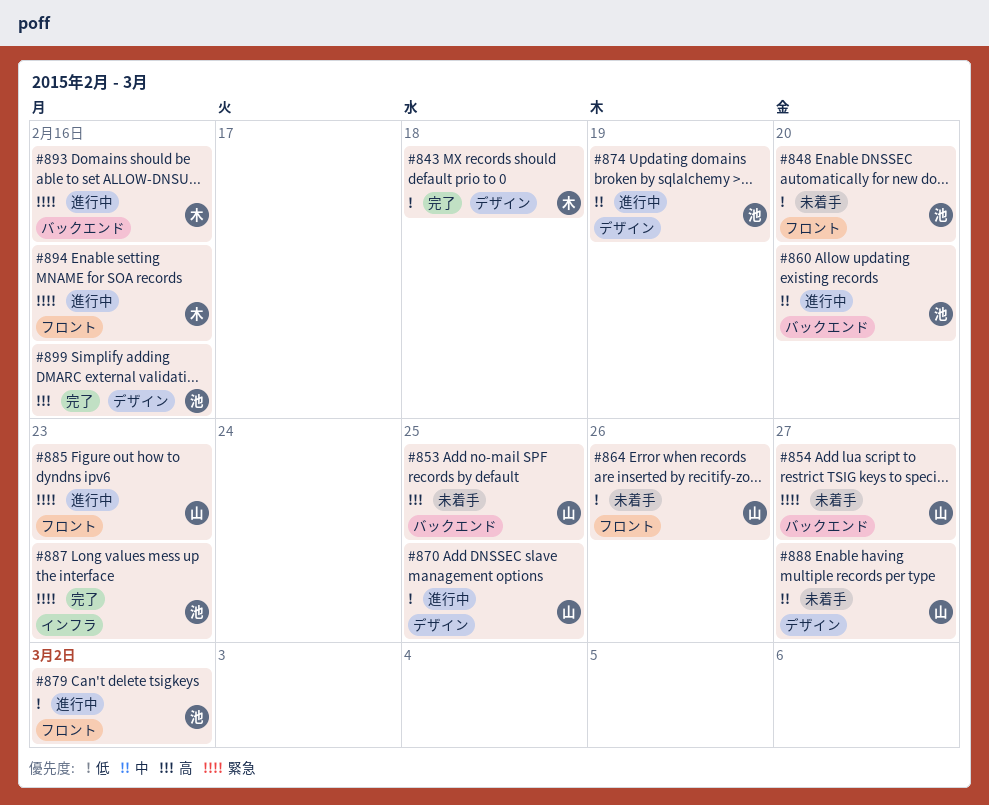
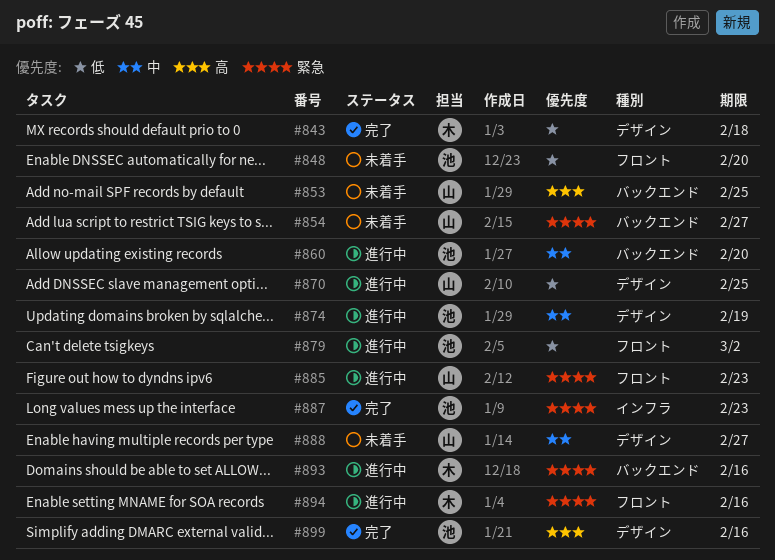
#864: present -> none

